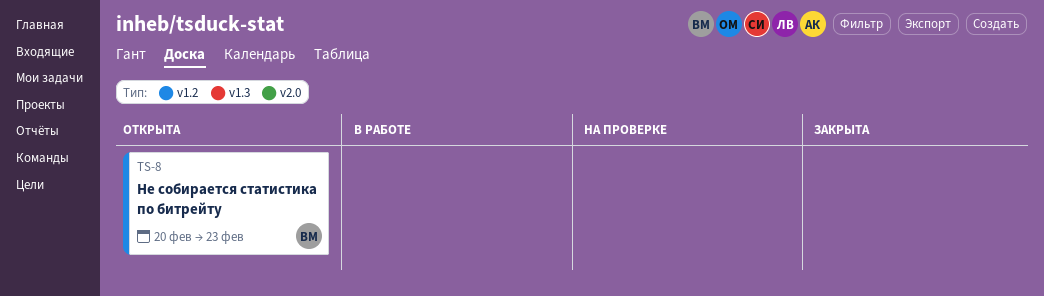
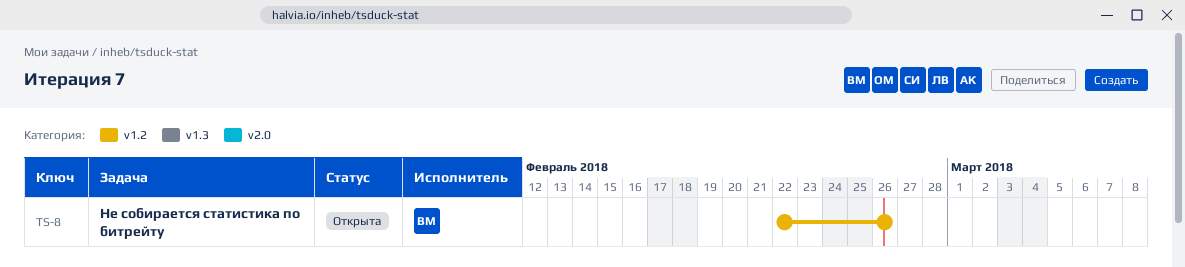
TS-8, start: Feb 20 -> Feb 22
TS-8, due: Feb 23 -> Feb 26

